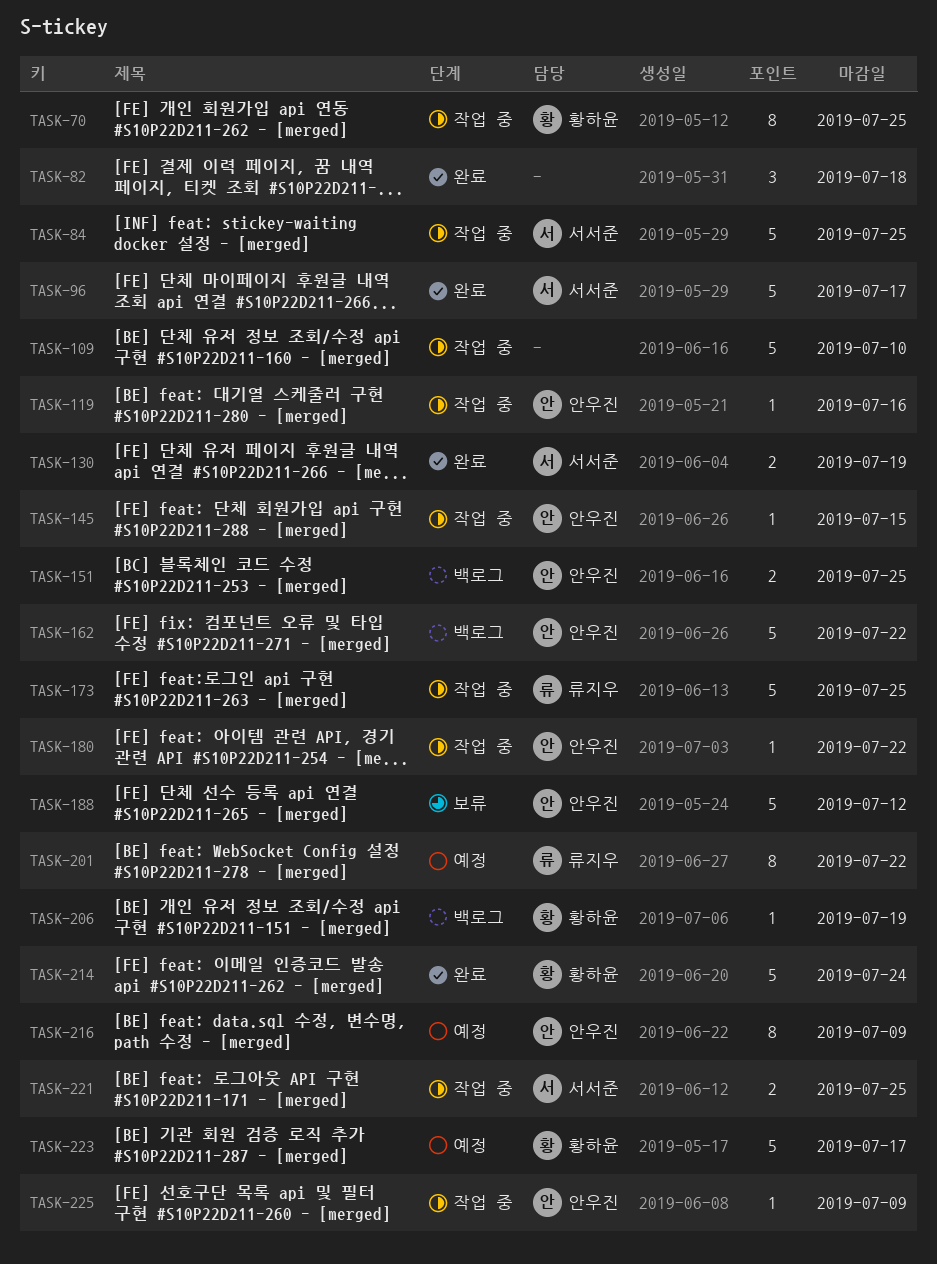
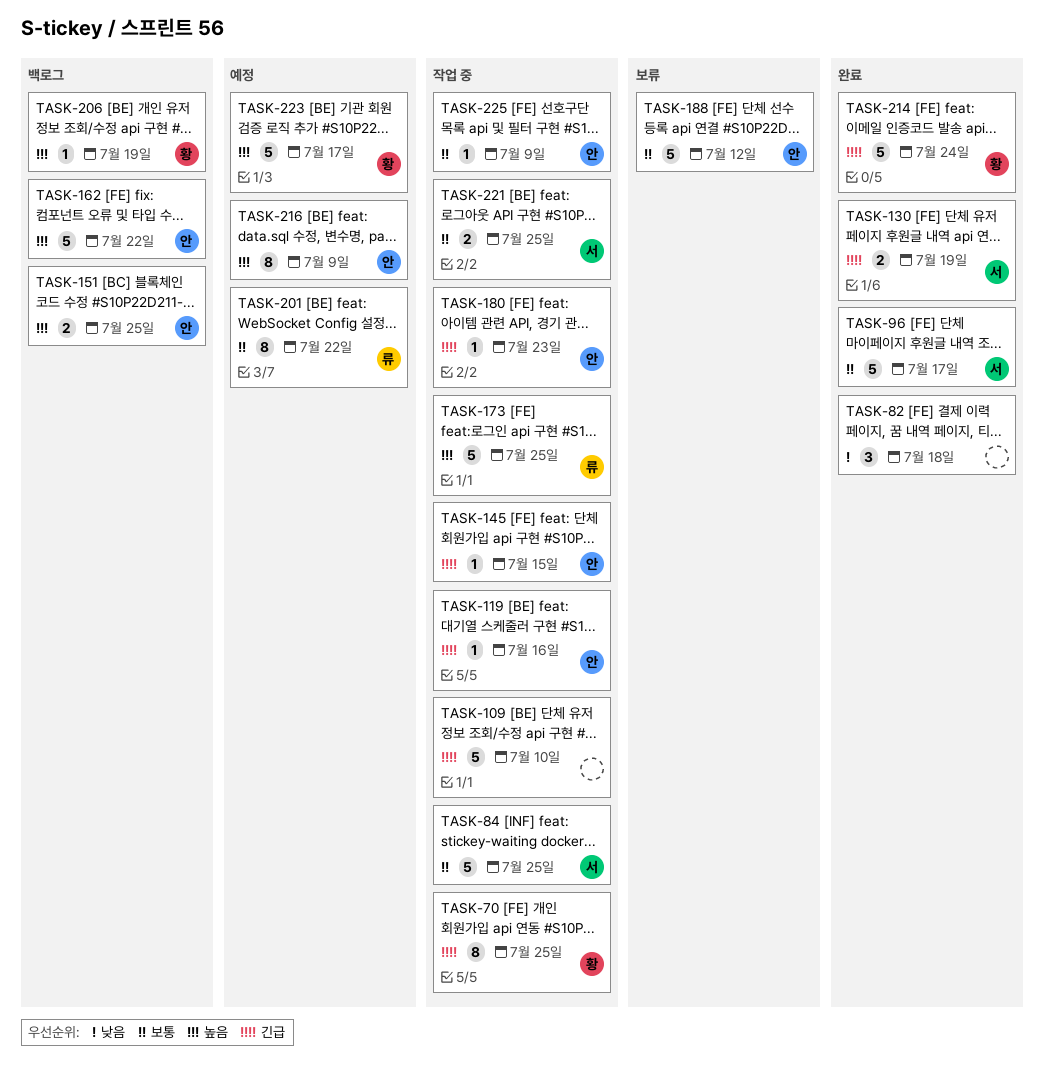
TASK-180, due: Jul 22 -> Jul 23

